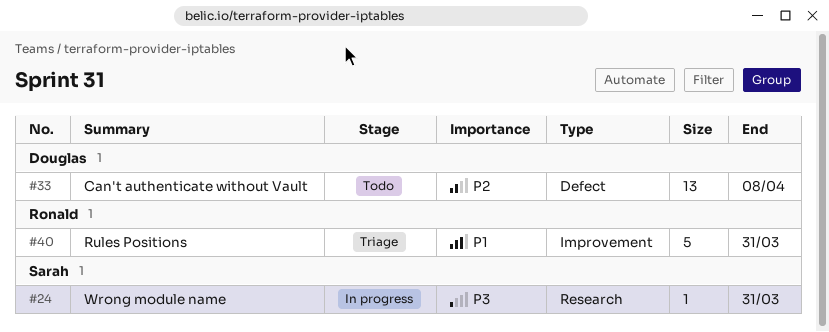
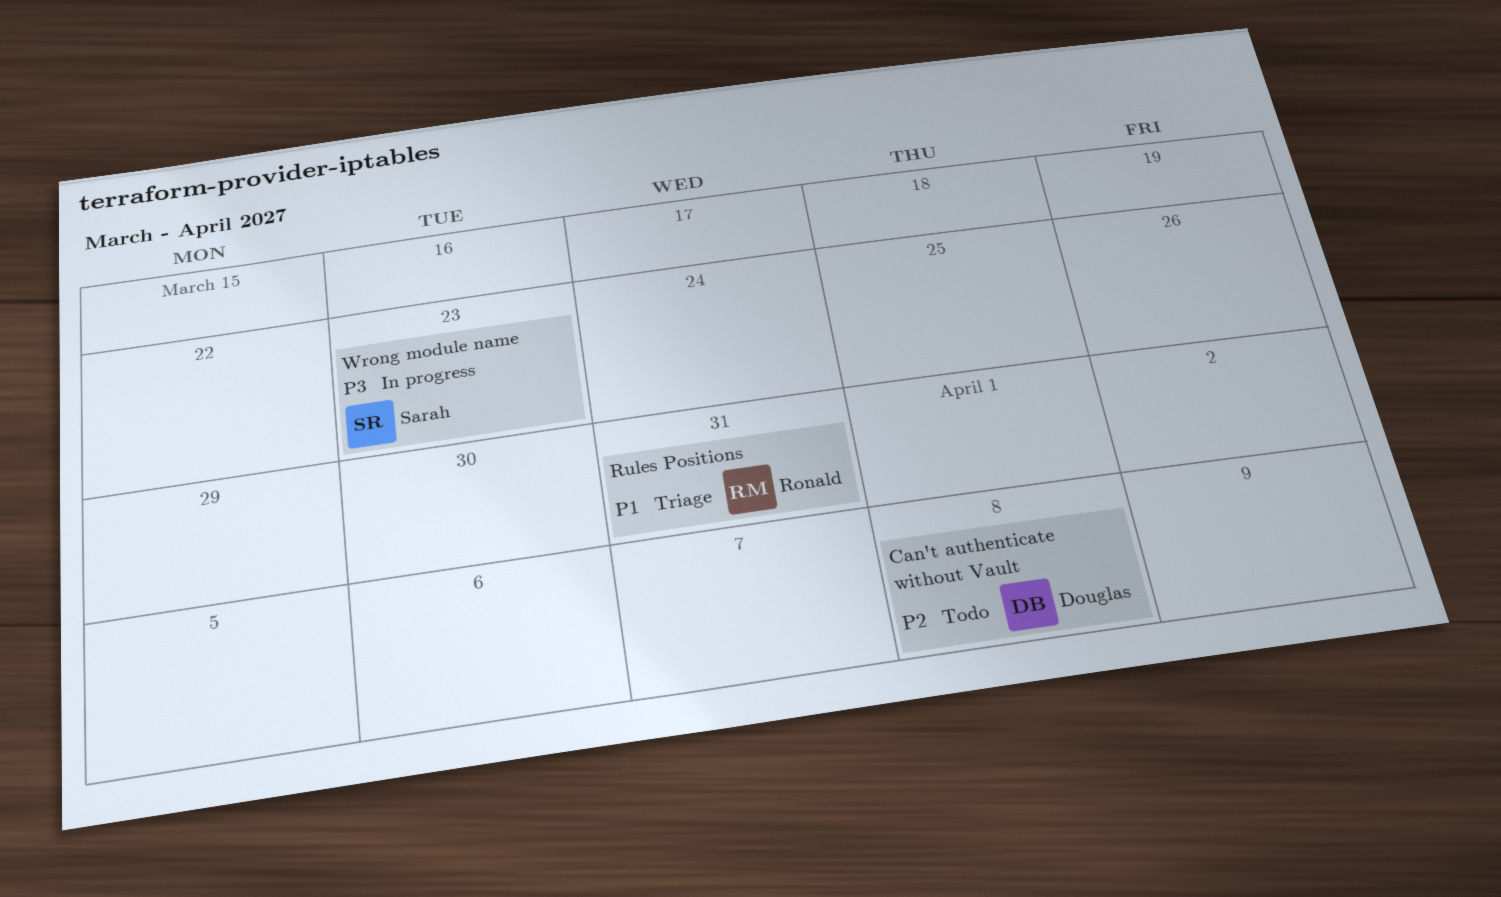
Wrong module name, due: Mar 31 -> Mar 23

